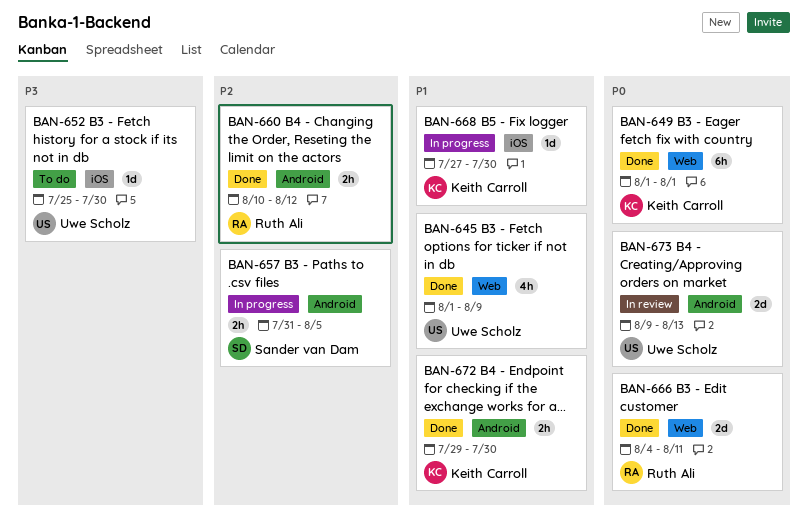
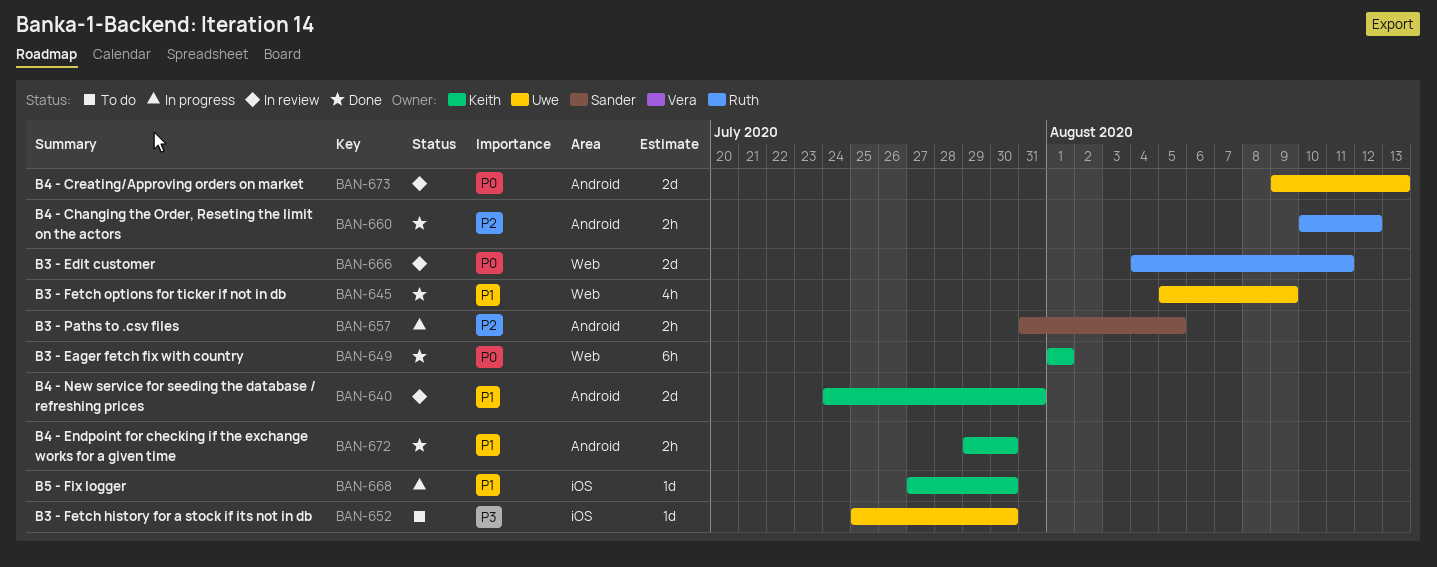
BAN-640: none -> present
BAN-645, start: Aug 1 -> Aug 5
BAN-666, status: Done -> In review

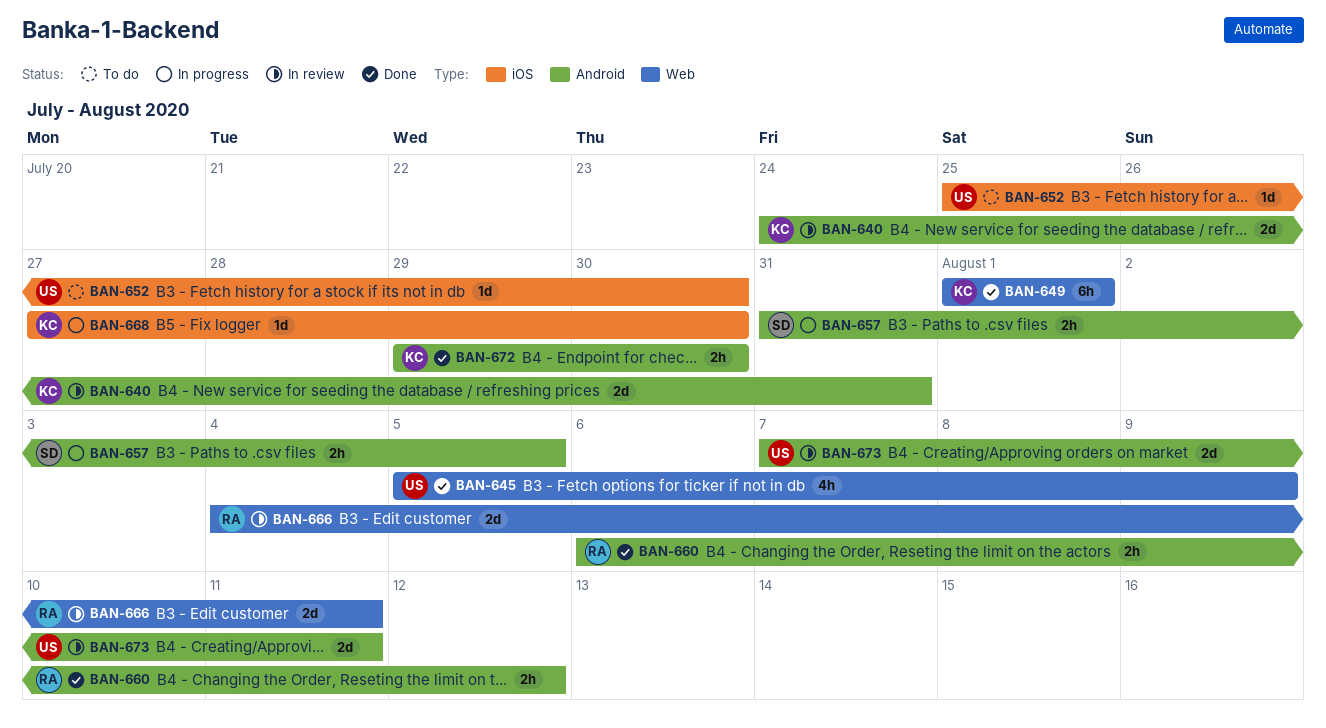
BAN-660, start: Aug 10 -> Aug 6
BAN-673, start: Aug 9 -> Aug 7
BAN-673, due: Aug 13 -> Aug 11

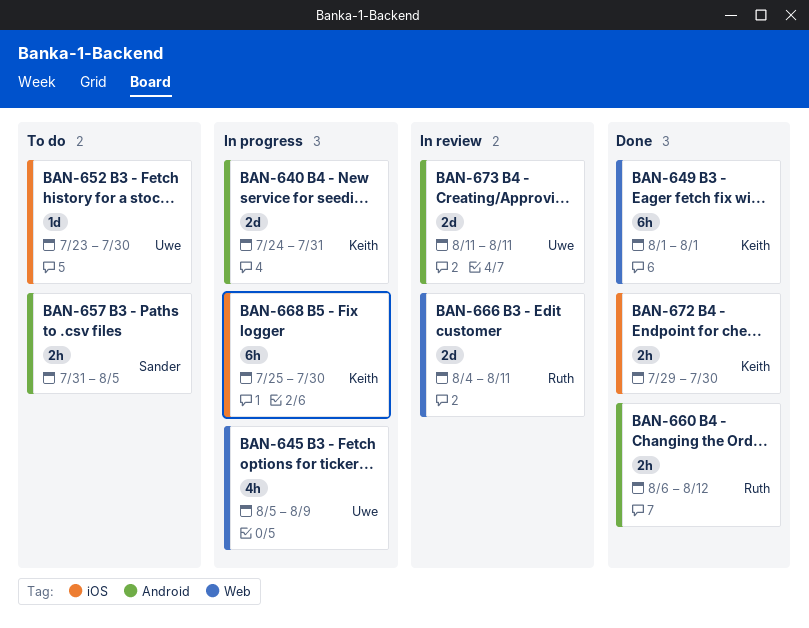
BAN-640, status: In review -> In progress
BAN-645, status: Done -> In progress
BAN-652, start: Jul 25 -> Jul 23
BAN-657, status: In progress -> To do
BAN-668, estimate: 1d -> 6h
BAN-668, start: Jul 27 -> Jul 25
BAN-672, label: Android -> iOS
BAN-673, start: Aug 7 -> Aug 11

